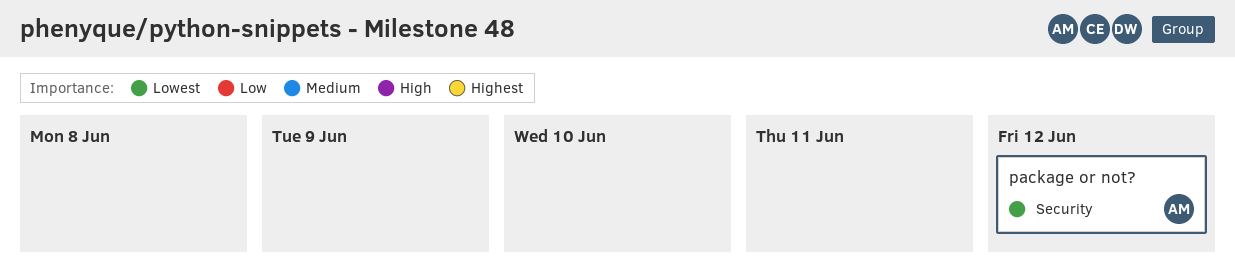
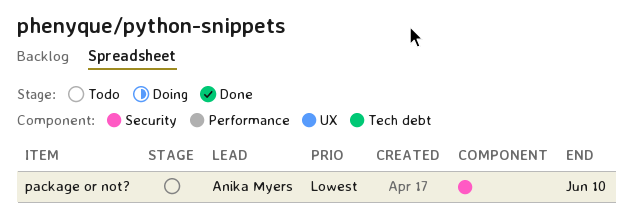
package or not?, due: Jun 12 -> Jun 10

